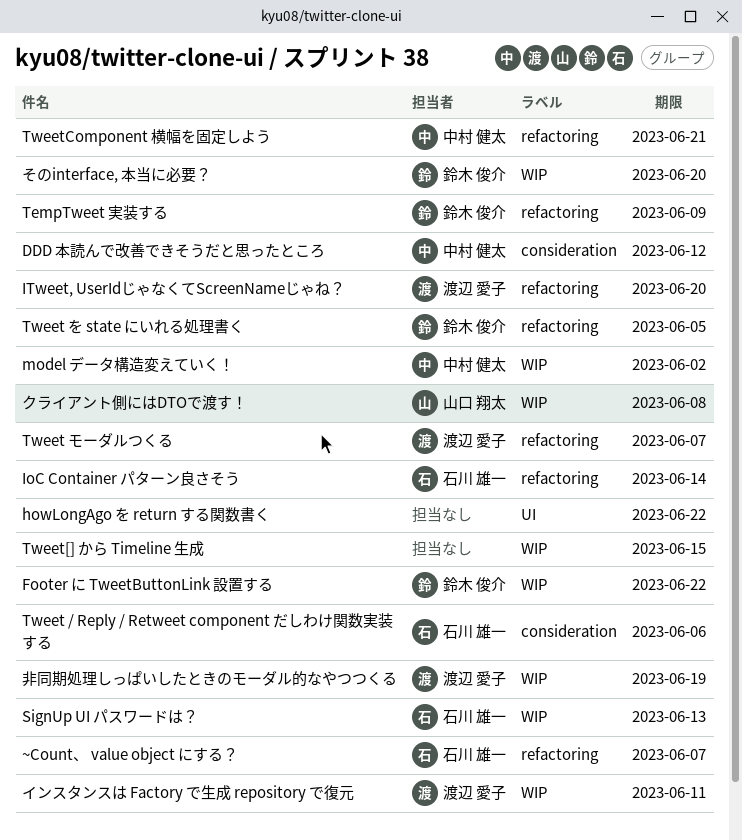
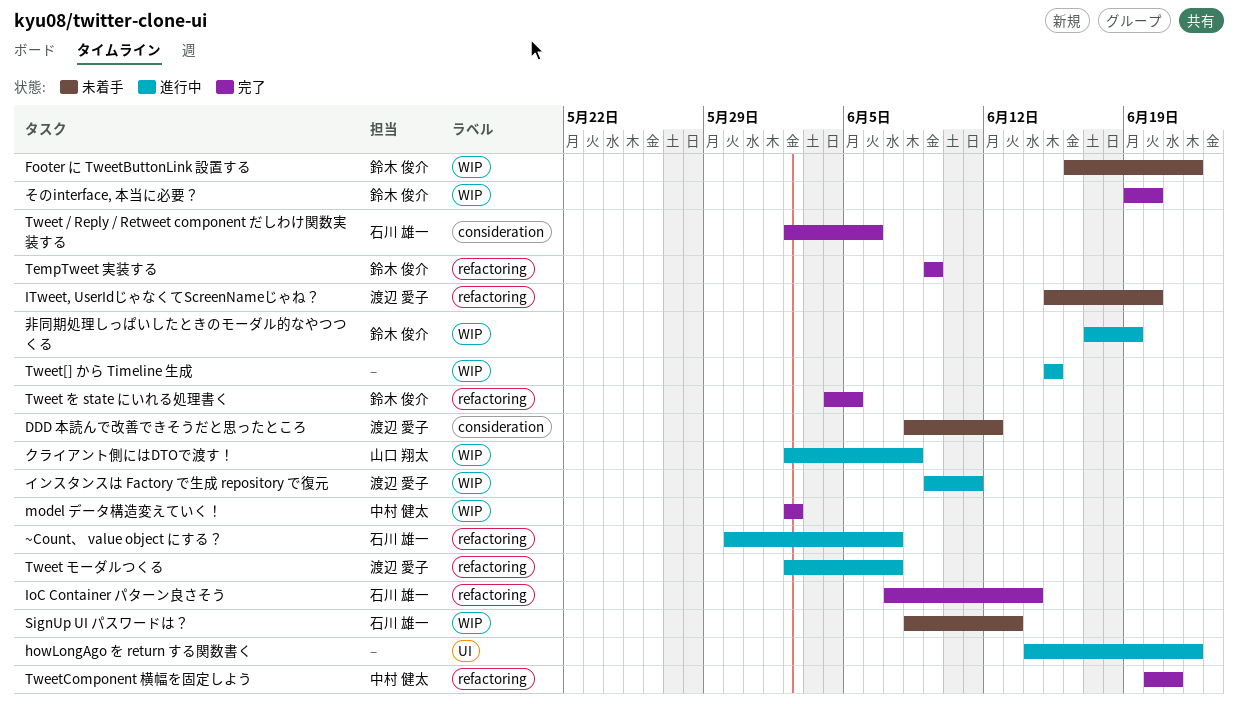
DDD 本読んで改善できそうだと思ったところ, owner: 中村 健太 -> 渡辺 愛子
非同期処理しっぱいしたときのモーダル的なやつつくる, owner: 渡辺 愛子 -> 鈴木 俊介

